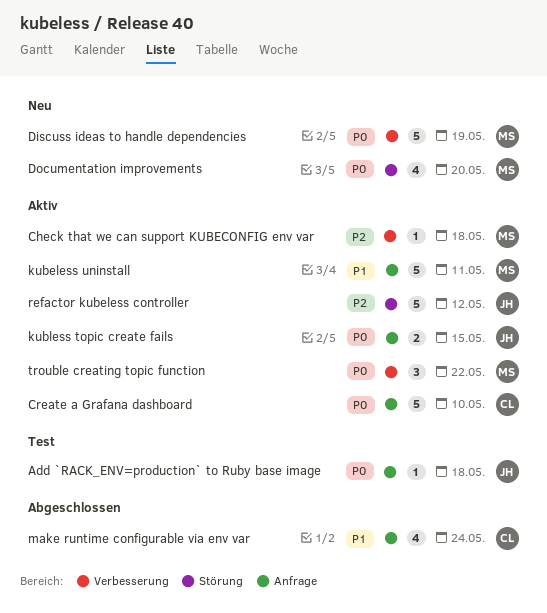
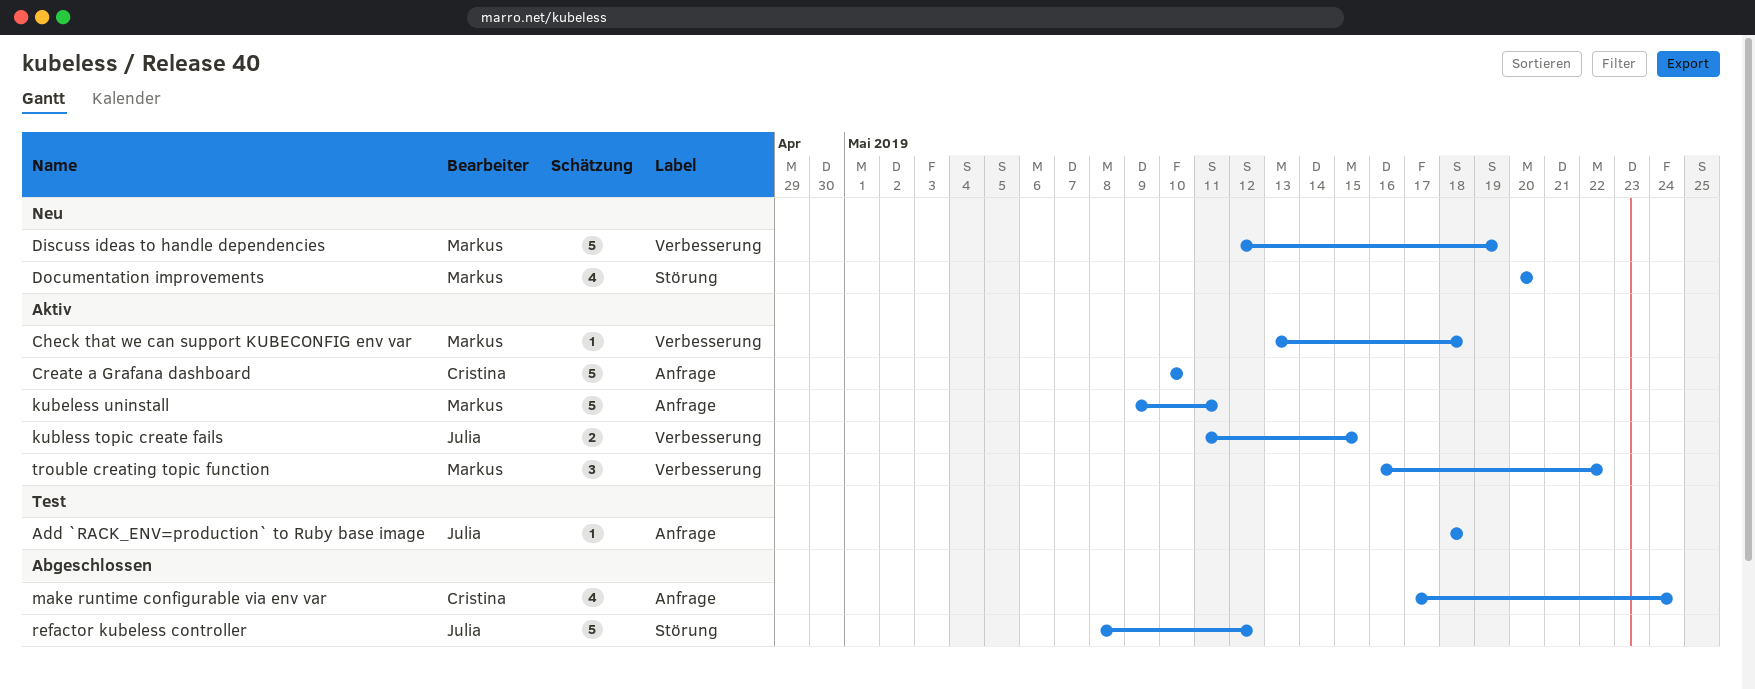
kubless topic create fails, label: Anfrage -> Verbesserung
refactor kubeless controller, status: Aktiv -> Abgeschlossen

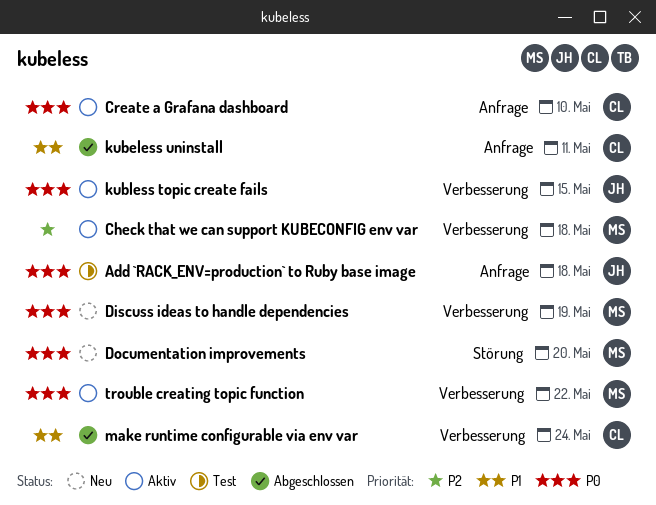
kubeless uninstall, status: Aktiv -> Abgeschlossen
kubeless uninstall, owner: Markus -> Cristina
make runtime configurable via env var, label: Anfrage -> Verbesserung
refactor kubeless controller: present -> none

